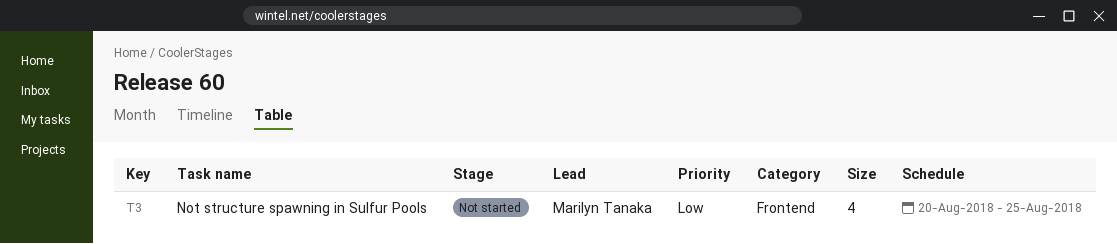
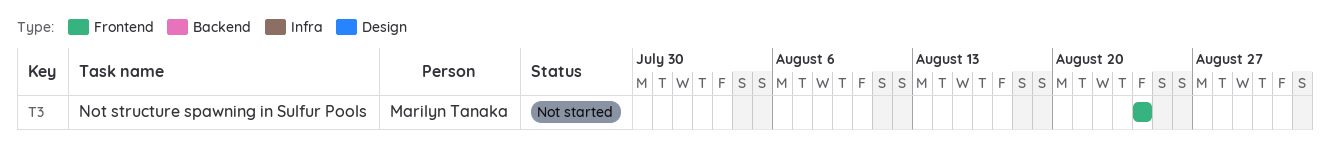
T3, start: Aug 20 -> Aug 24
T3, due: Aug 25 -> Aug 24

